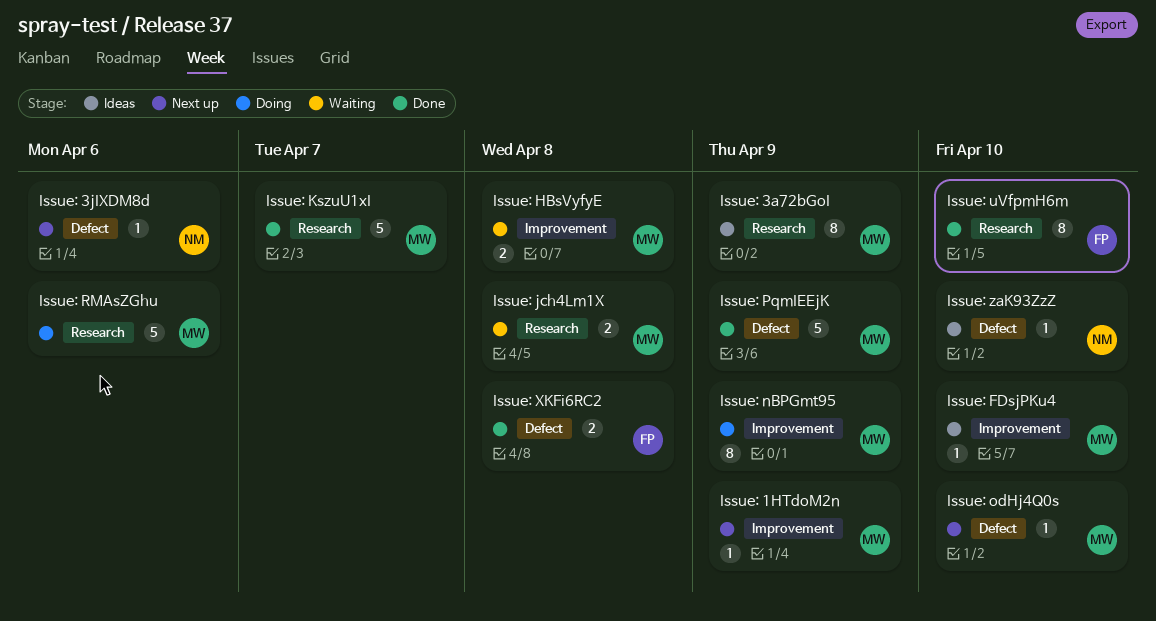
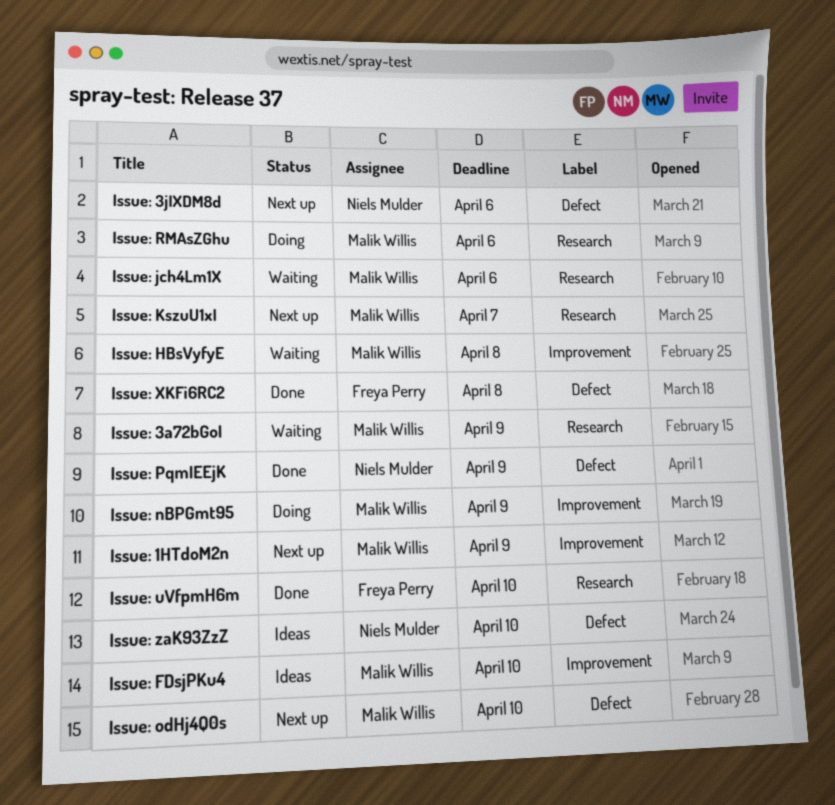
Issue: 3a72bGoI, status: Ideas -> Waiting
Issue: jch4Lm1X, due: Apr 8 -> Apr 6
Issue: KszuU1xI, status: Done -> Next up
Issue: PqmIEEjK, owner: Malik Willis -> Niels Mulder

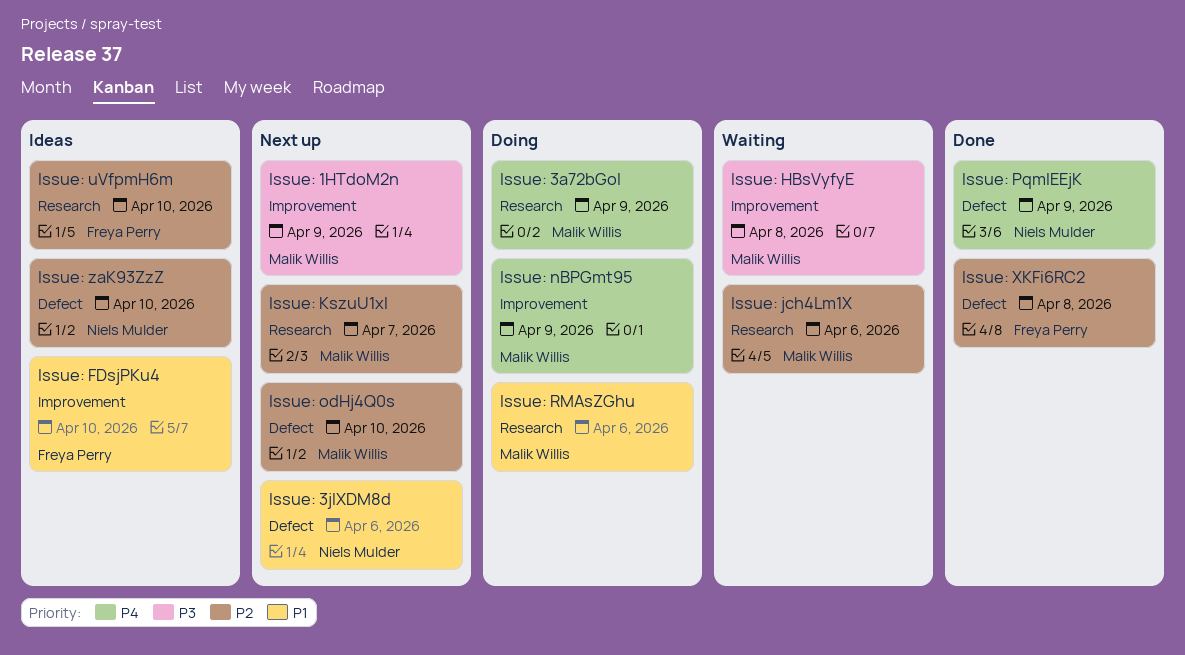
Issue: 3a72bGoI, status: Waiting -> Doing
Issue: FDsjPKu4, owner: Malik Willis -> Freya Perry
Issue: uVfpmH6m, status: Done -> Ideas

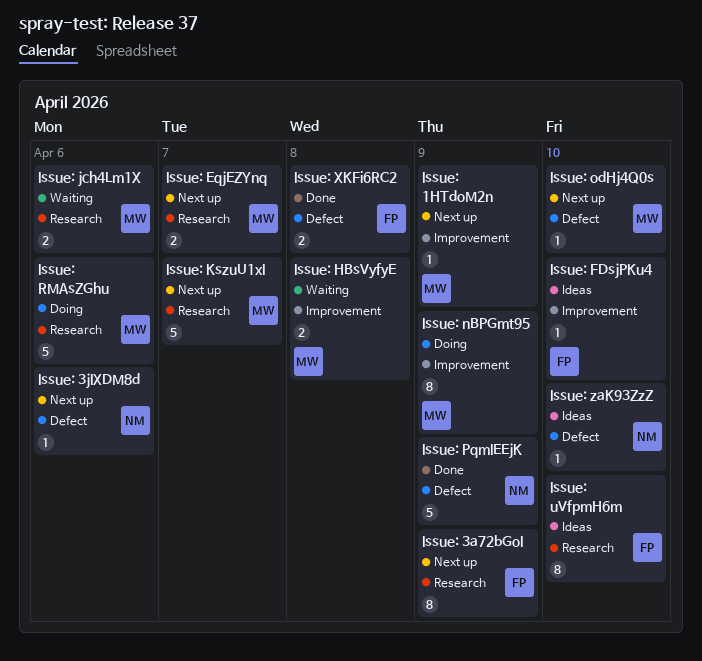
Issue: 3a72bGoI, status: Doing -> Next up
Issue: 3a72bGoI, owner: Malik Willis -> Freya Perry
Issue: EqjEZYnq: none -> present

